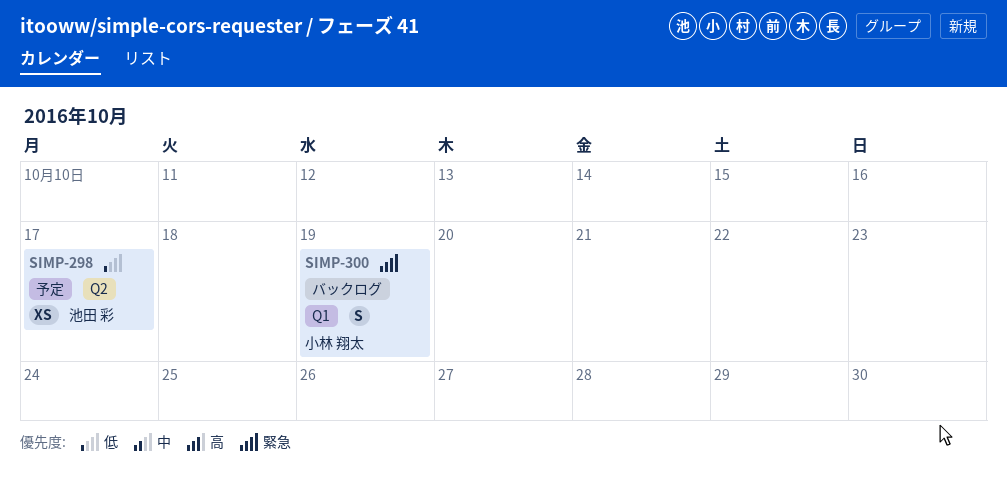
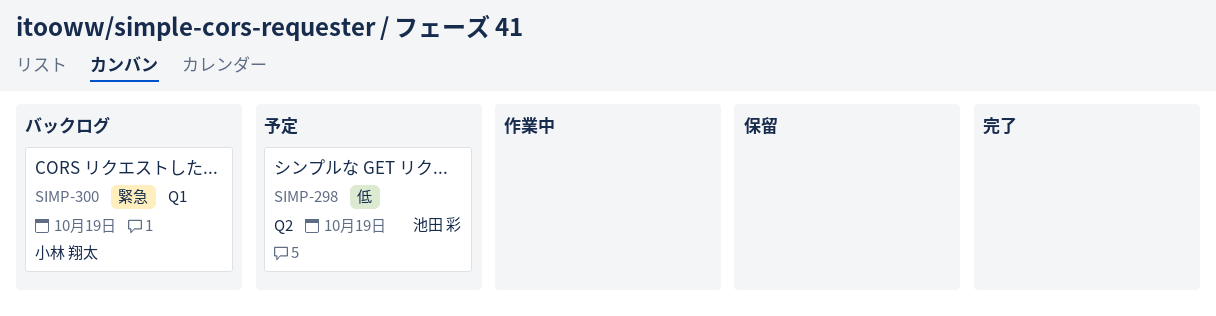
SIMP-298, due: Oct 17 -> Oct 19

